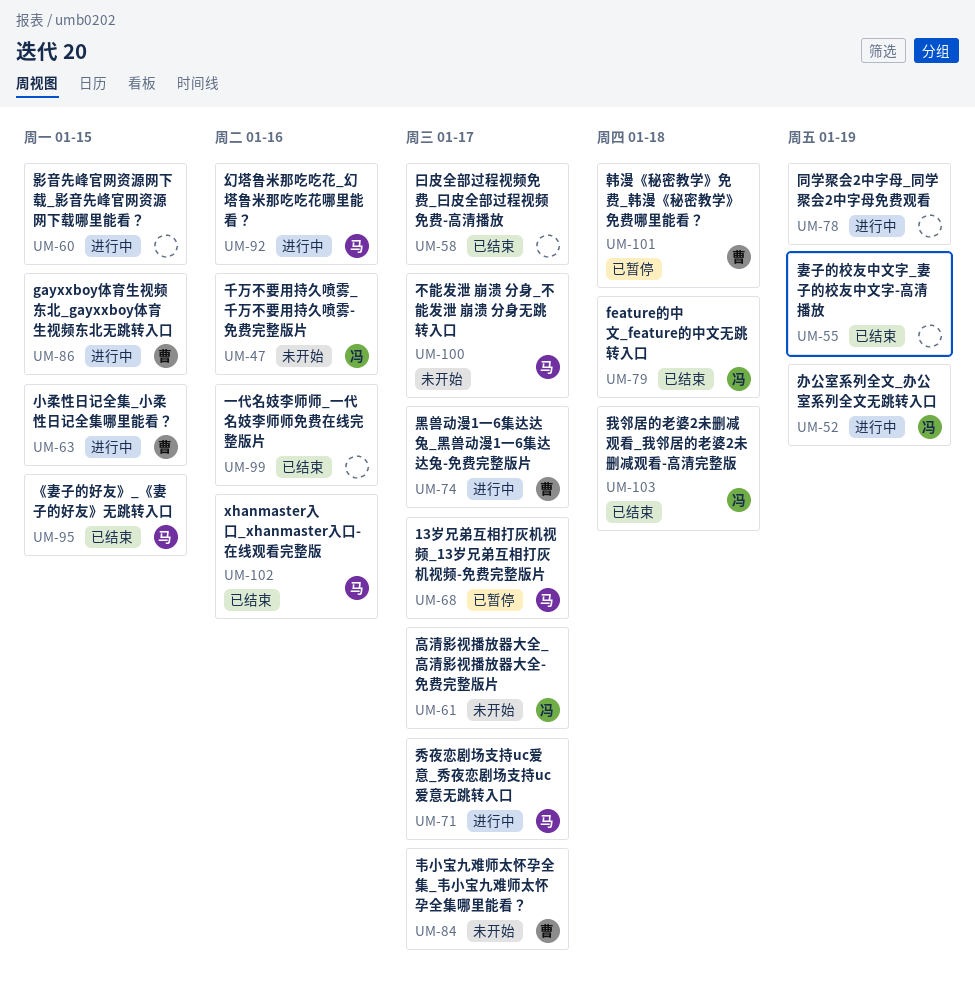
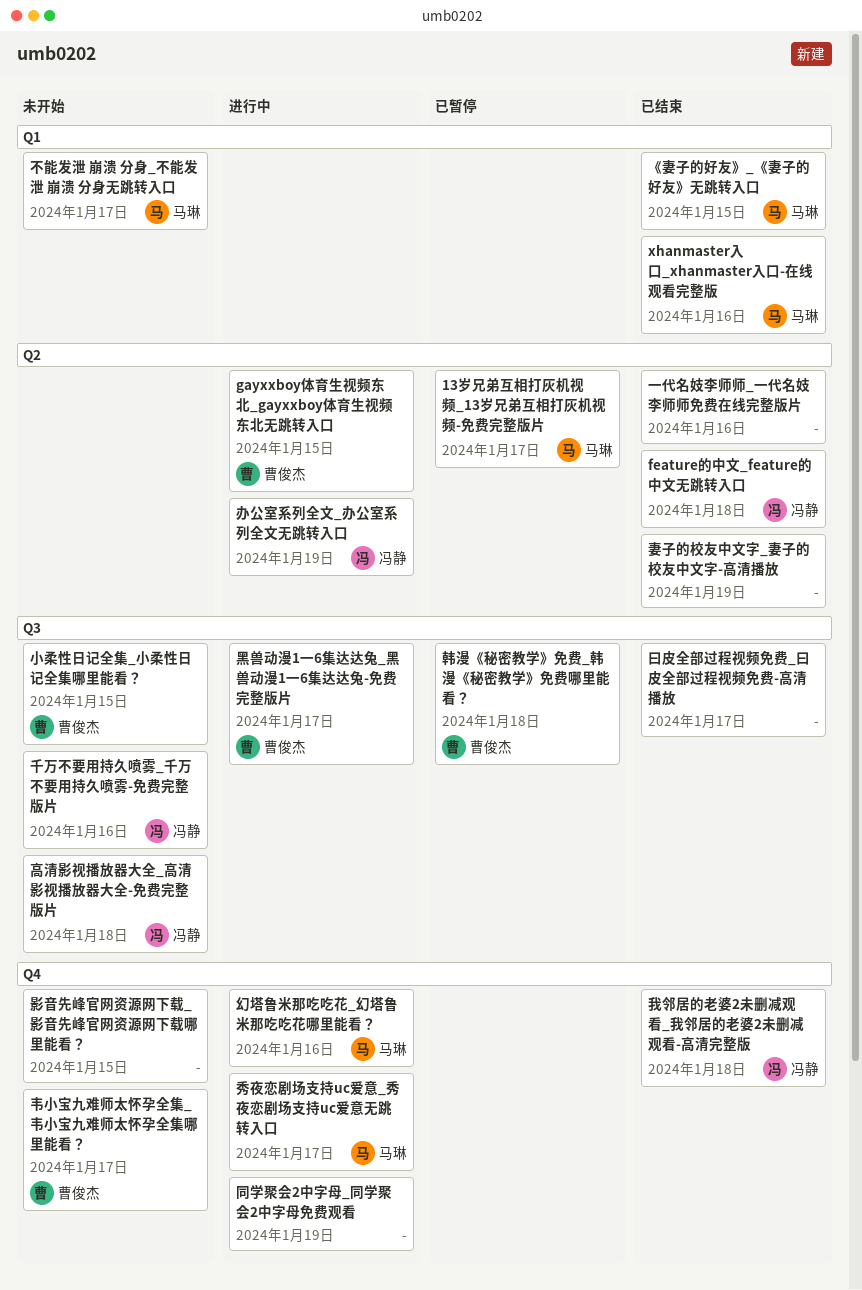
小柔性日记全集_小柔性日记全集哪里能看？, status: 进行中 -> 未开始
影音先峰官网资源网下载_影音先峰官网资源网下载哪里能看？, status: 进行中 -> 未开始
高清影视播放器大全_高清影视播放器大全-免费完整版片, due: Jan 17 -> Jan 18

